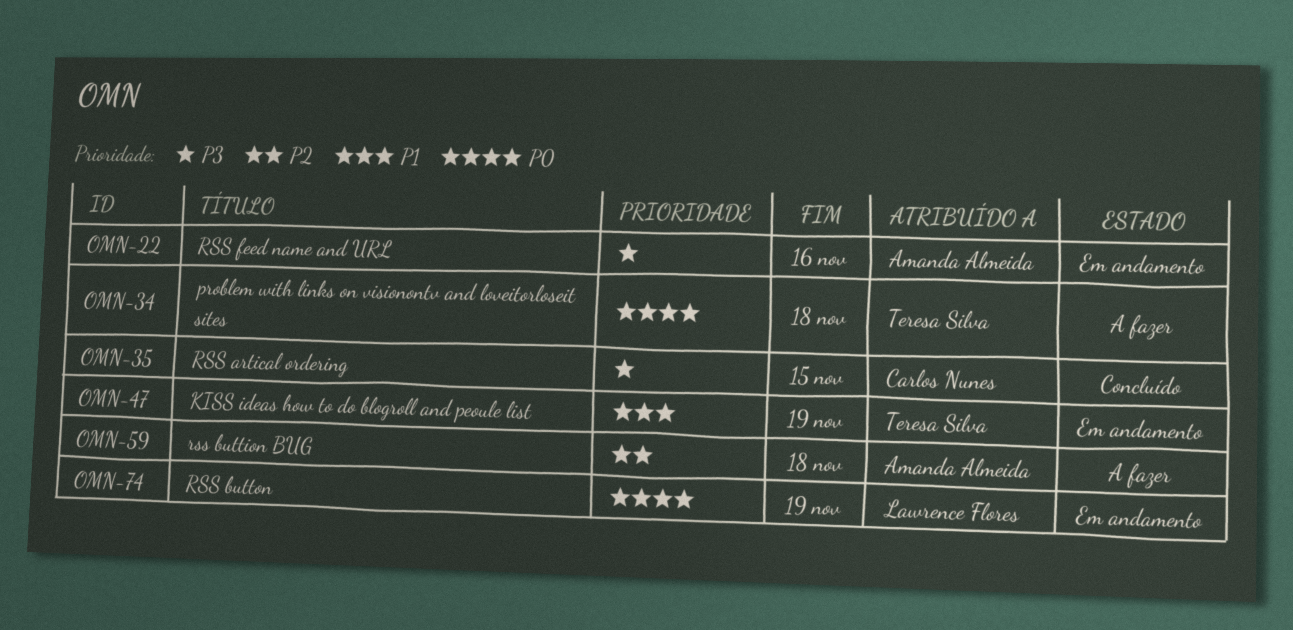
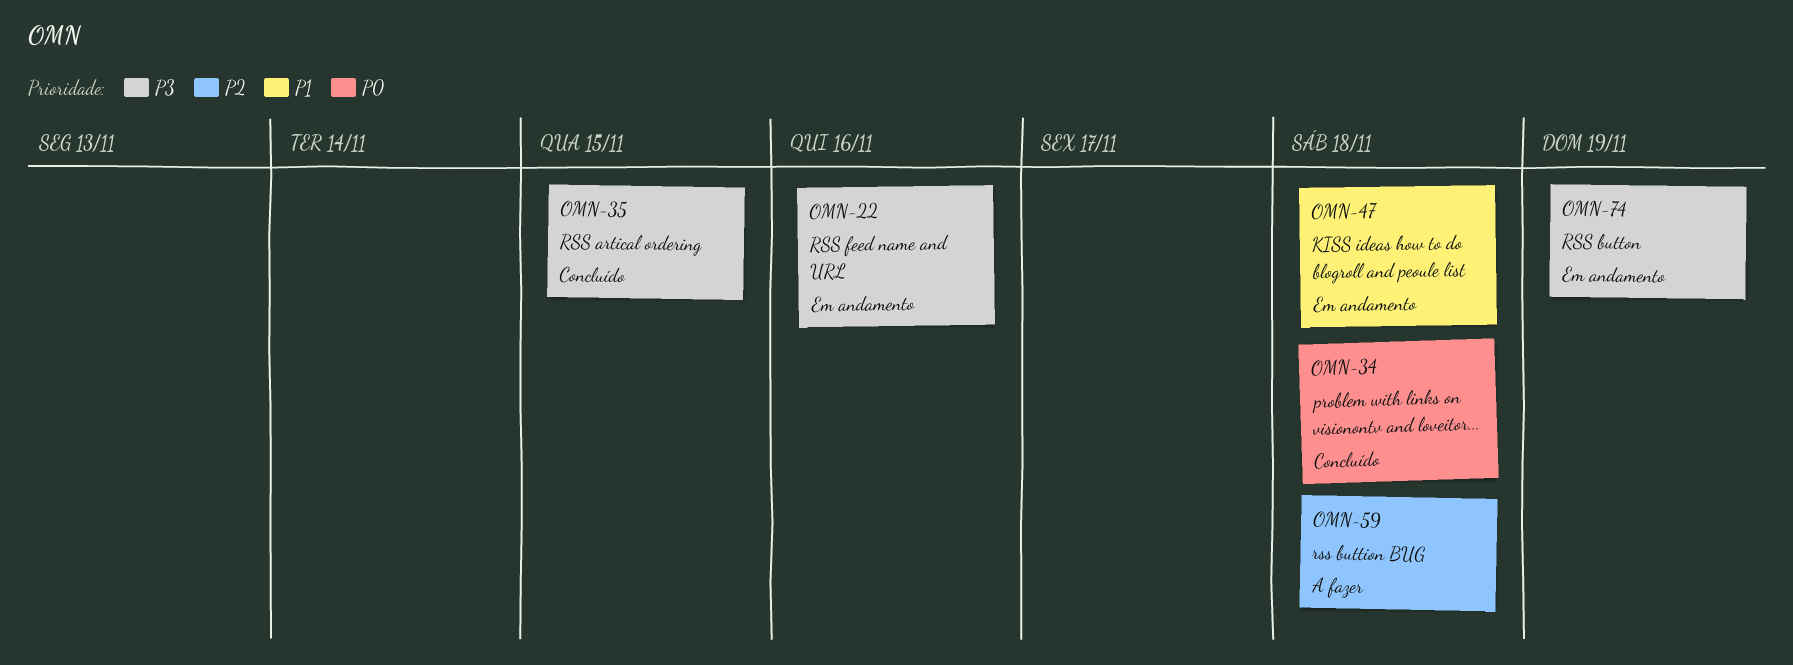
OMN-34, status: A fazer -> Concluído
OMN-47, due: Nov 19 -> Nov 18
OMN-74, priority: P0 -> P3

